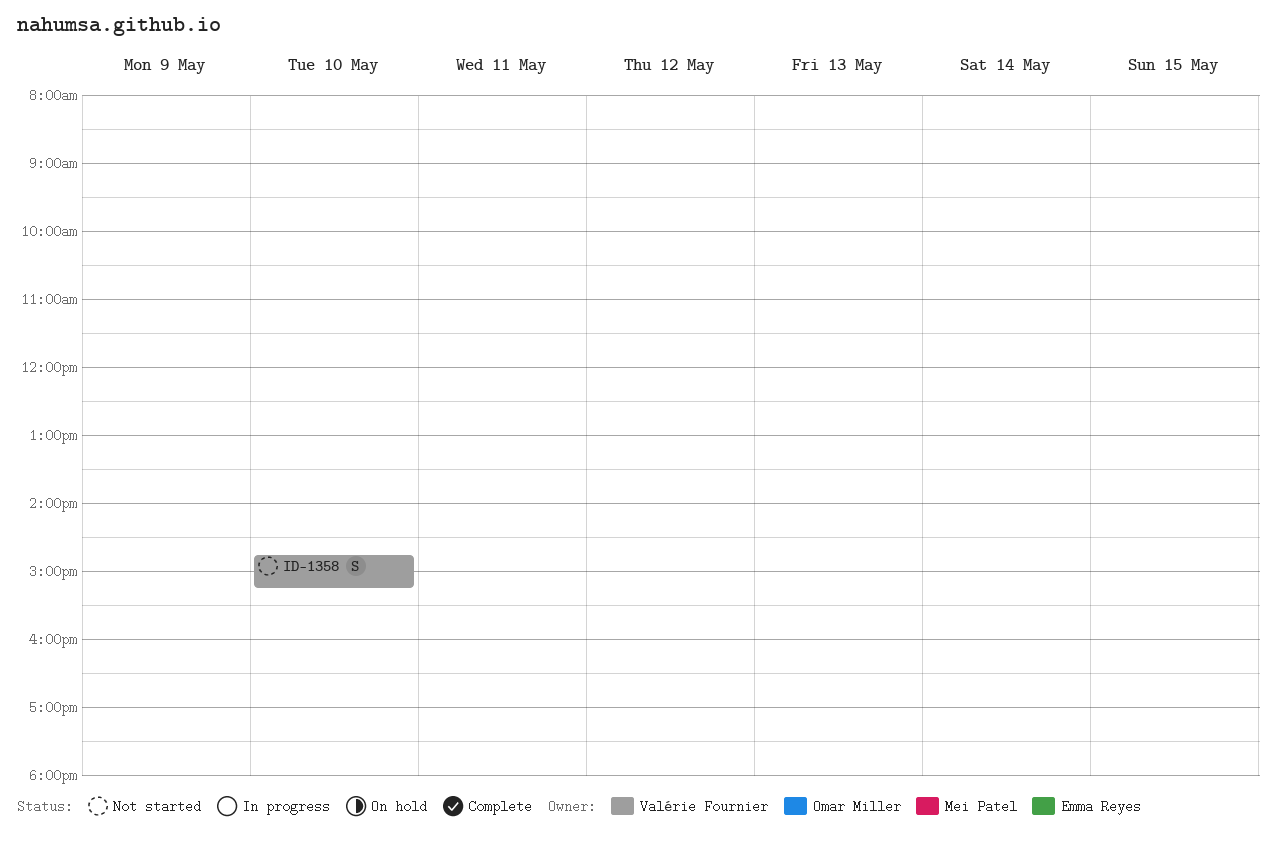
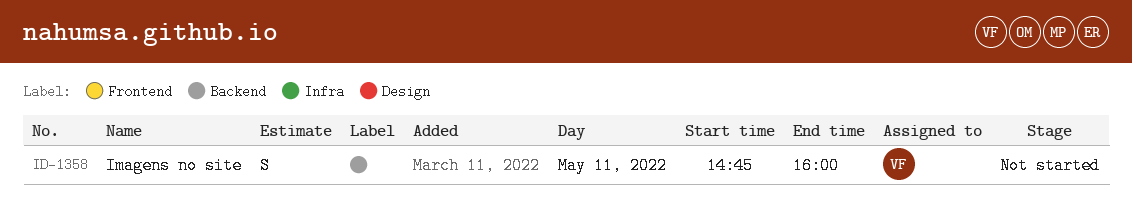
ID-1358, day: May 10 -> May 11
ID-1358, ends: 15:15 -> 16:00

